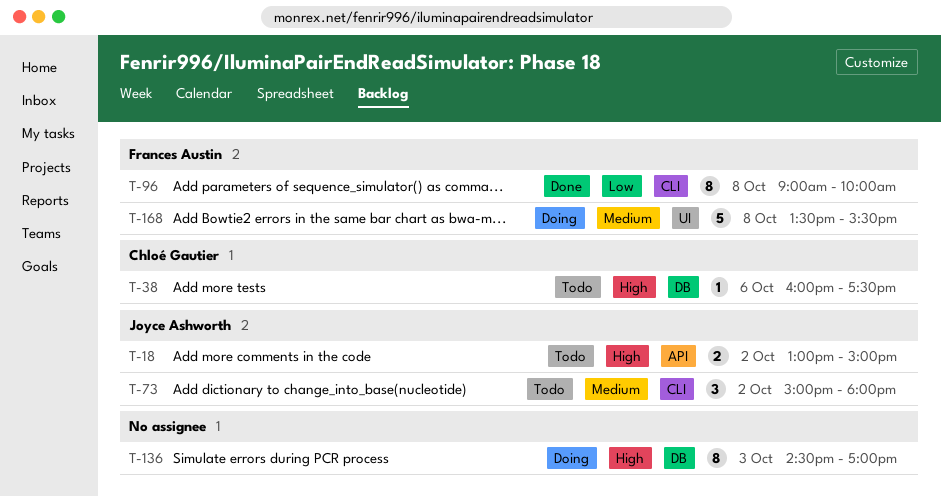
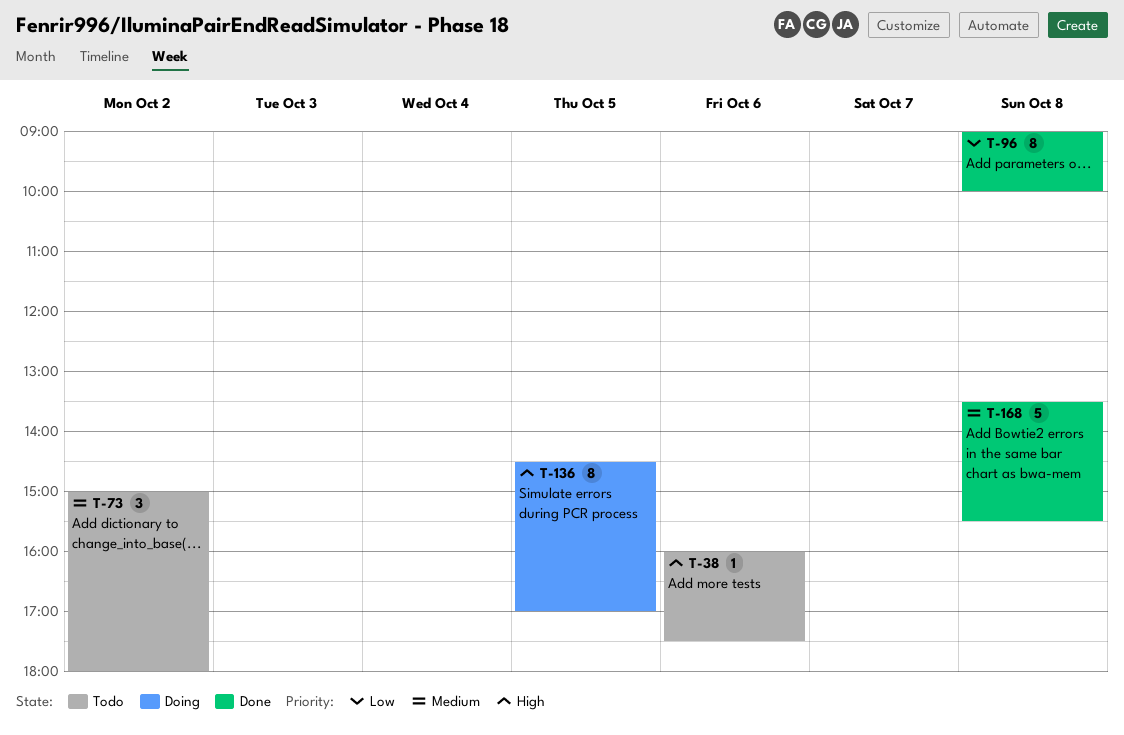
T-18: present -> none
T-136, day: Oct 3 -> Oct 5
T-168, status: Doing -> Done

